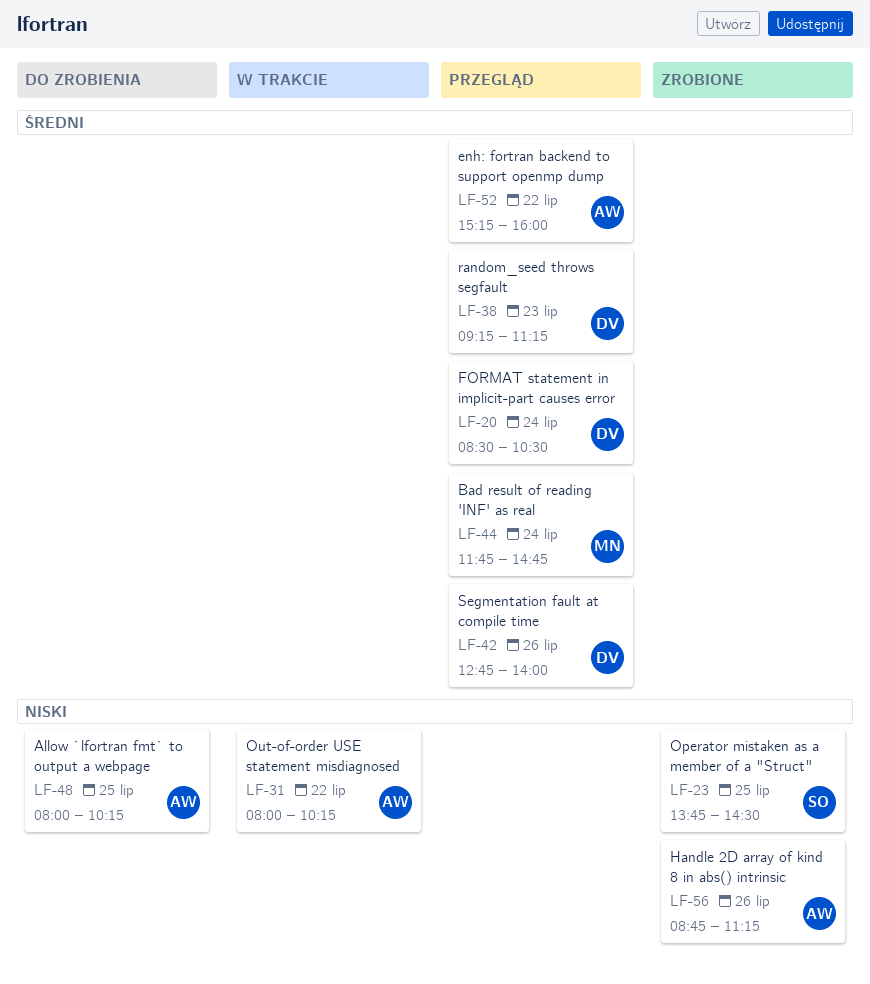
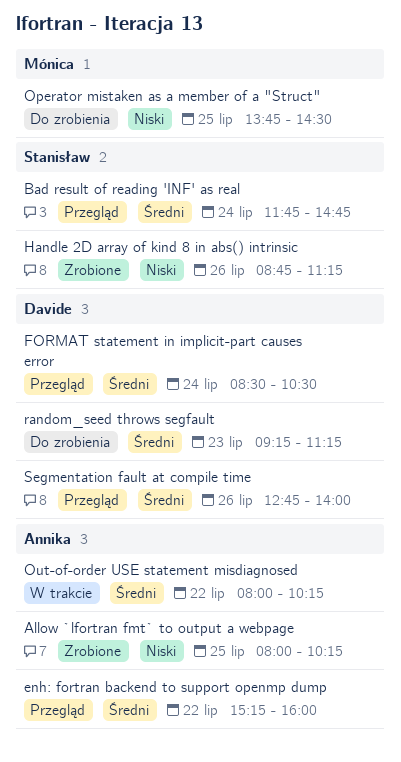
Allow `lfortran fmt` to output a webpage, status: Do zrobienia -> Zrobione
Bad result of reading 'INF' as real, owner: Mónica -> Stanisław
Handle 2D array of kind 8 in abs() intrinsic, owner: Annika -> Stanisław
Operator mistaken as a member of a "Struct", status: Zrobione -> Do zrobienia
Operator mistaken as a member of a "Struct", owner: Stanisław -> Mónica
Out-of-order USE statement misdiagnosed, priority: Niski -> Średni
random_seed throws segfault, status: Przegląd -> Do zrobienia

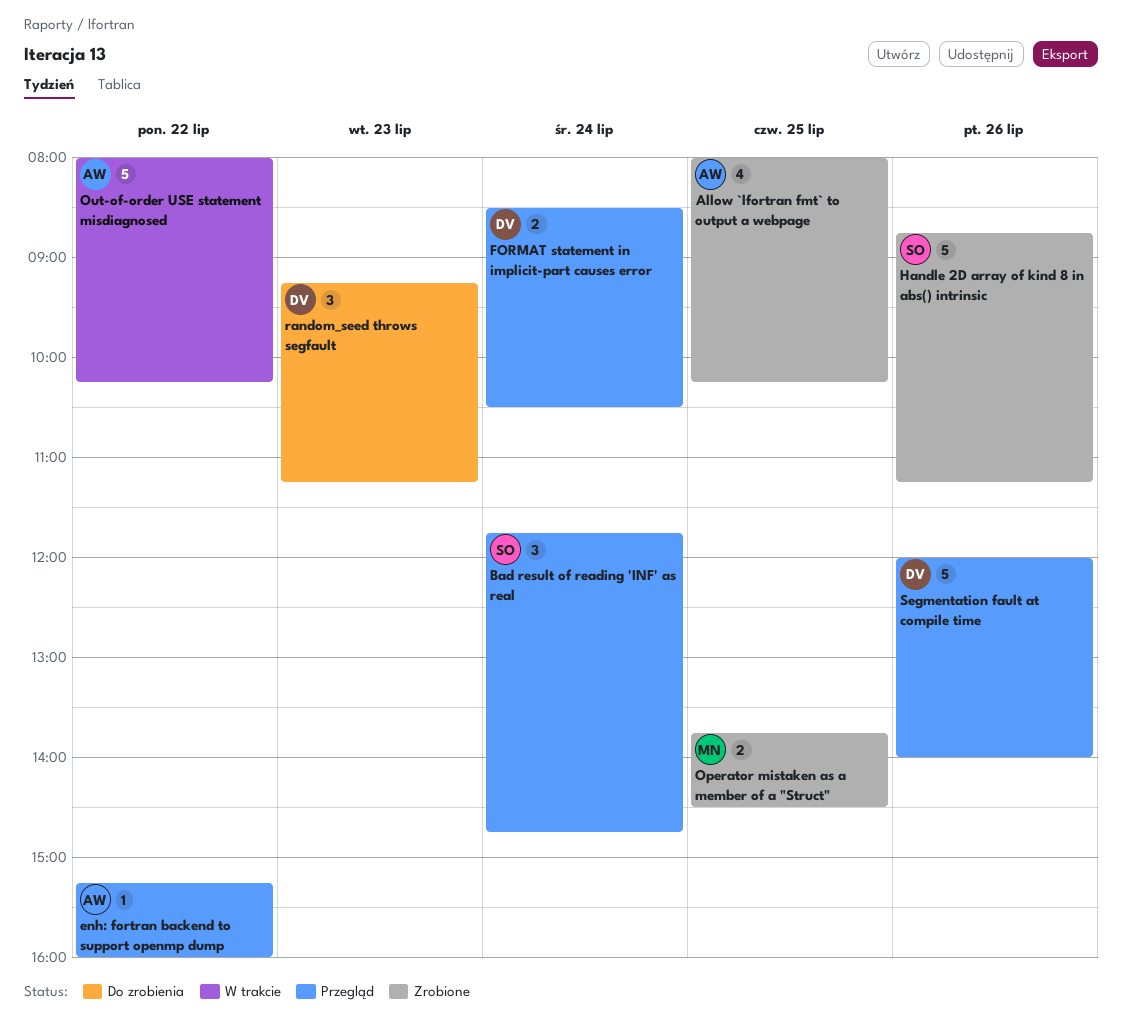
Operator mistaken as a member of a "Struct", status: Do zrobienia -> Zrobione
Segmentation fault at compile time, begins: 12:45 -> 12:00

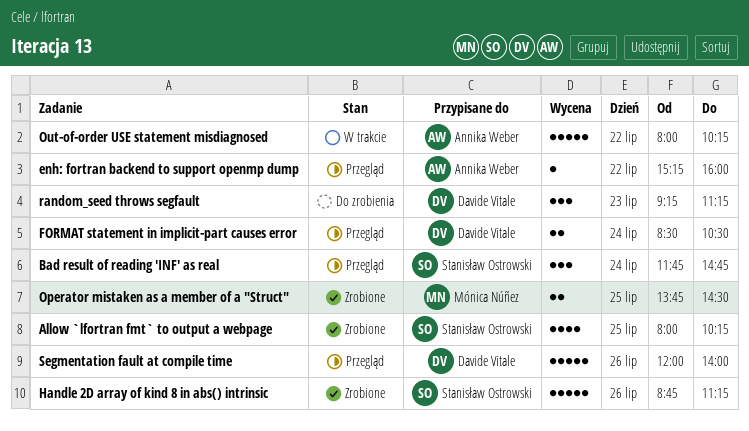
Allow `lfortran fmt` to output a webpage, owner: Annika Weber -> Stanisław Ostrowski

